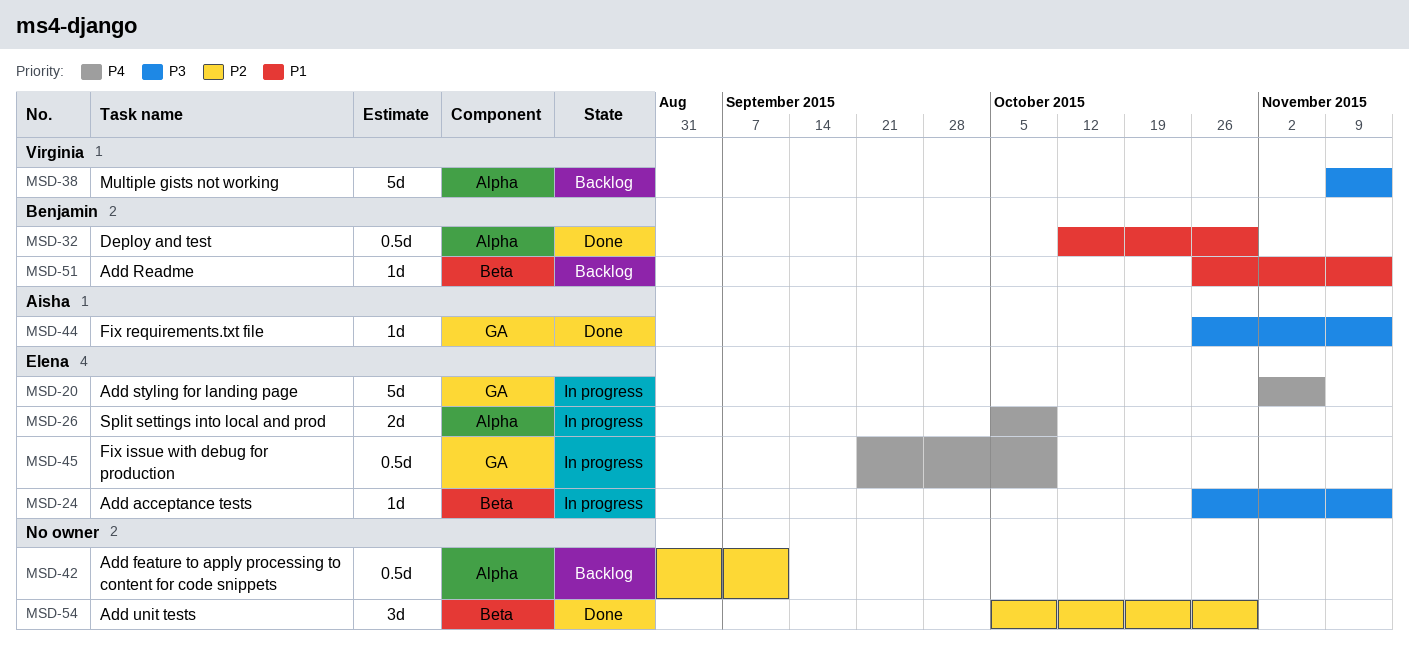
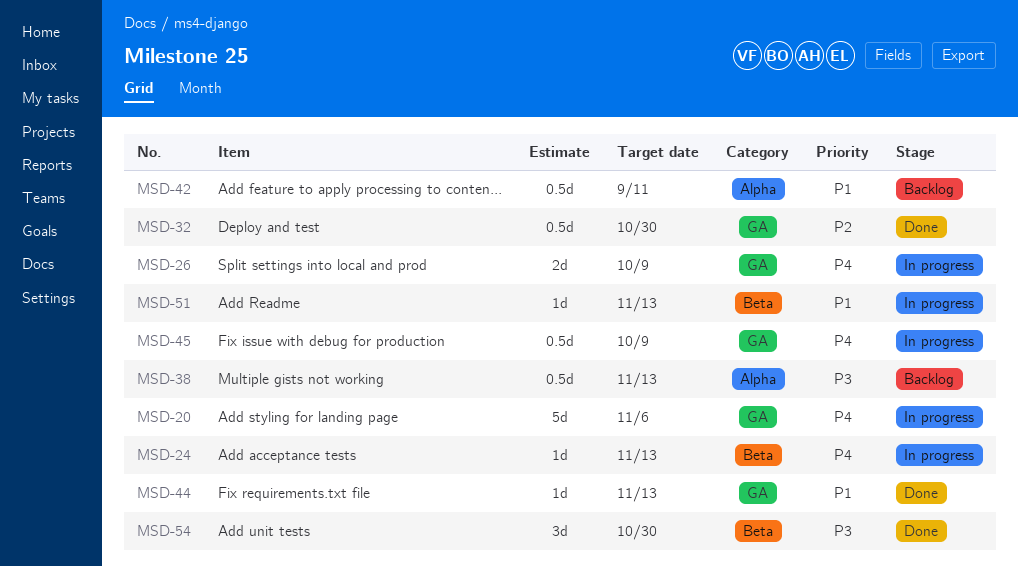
MSD-24, priority: P3 -> P4
MSD-26, label: Alpha -> GA
MSD-32, priority: P1 -> P2
MSD-32, label: Alpha -> GA
MSD-38, estimate: 5d -> 0.5d
MSD-42, priority: P2 -> P1
MSD-44, priority: P3 -> P1
MSD-51, status: Backlog -> In progress
MSD-54, priority: P2 -> P3

